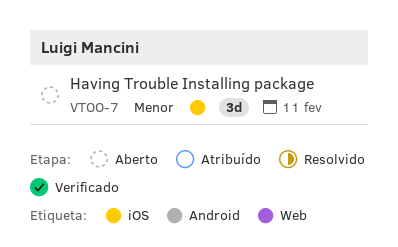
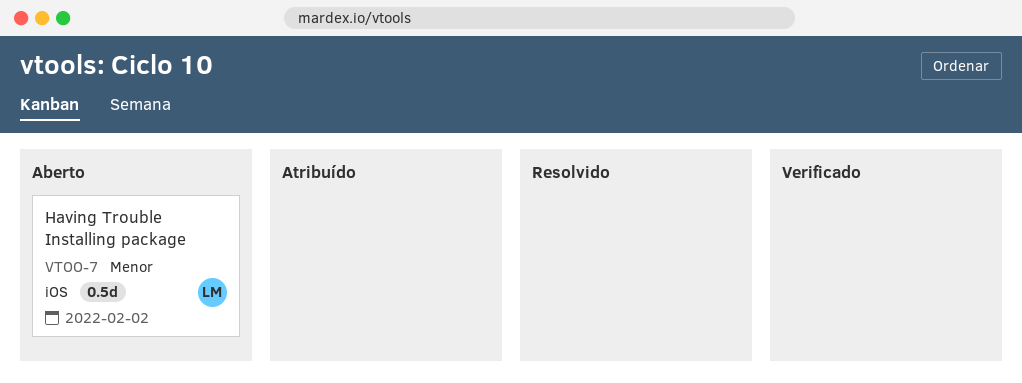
VTOO-7, estimate: 3d -> 0.5d
VTOO-7, due: Feb 11 -> Feb 2

